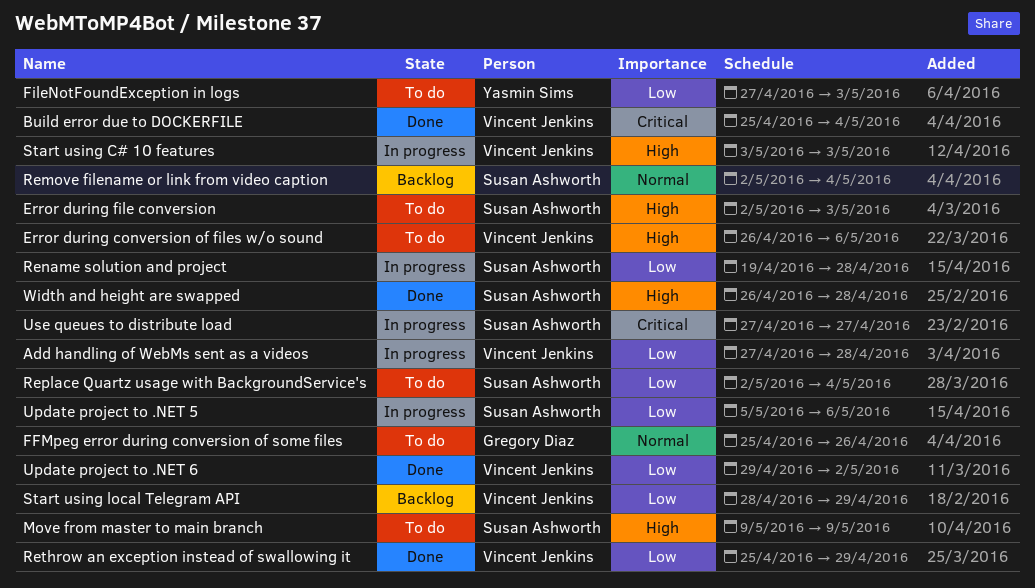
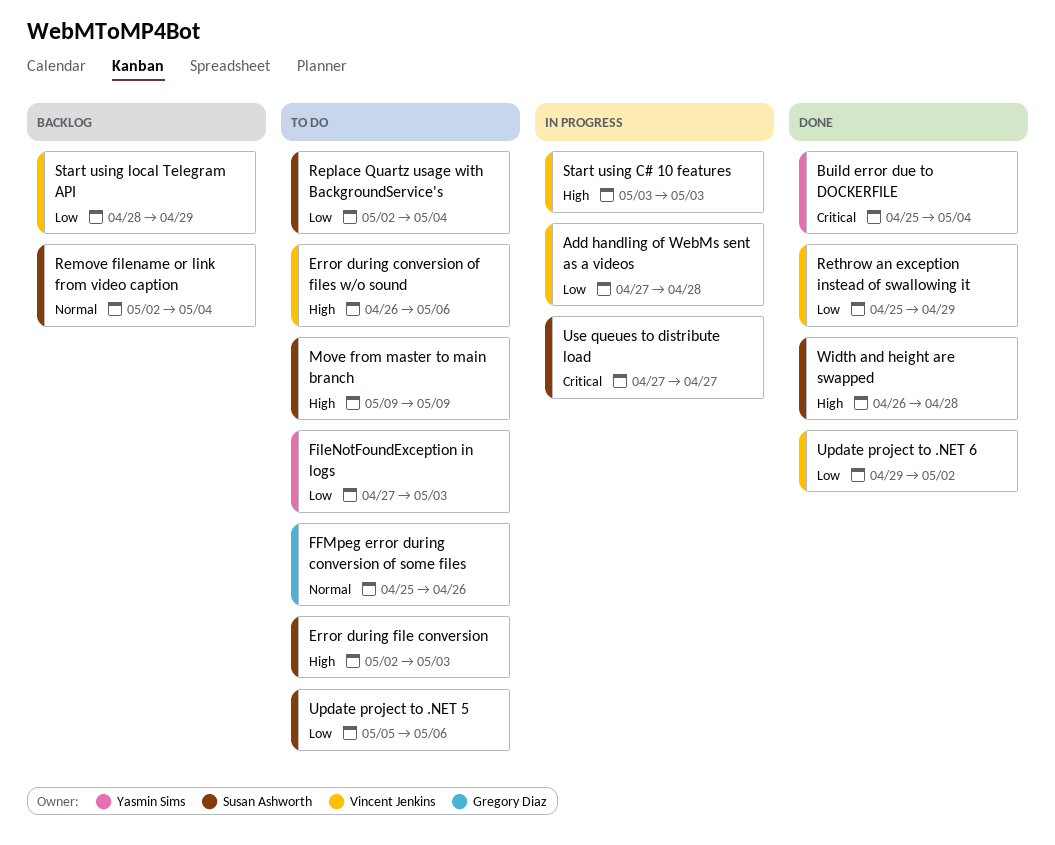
Build error due to DOCKERFILE, owner: Vincent Jenkins -> Yasmin Sims
Rename solution and project: present -> none
Update project to .NET 5, status: In progress -> To do

